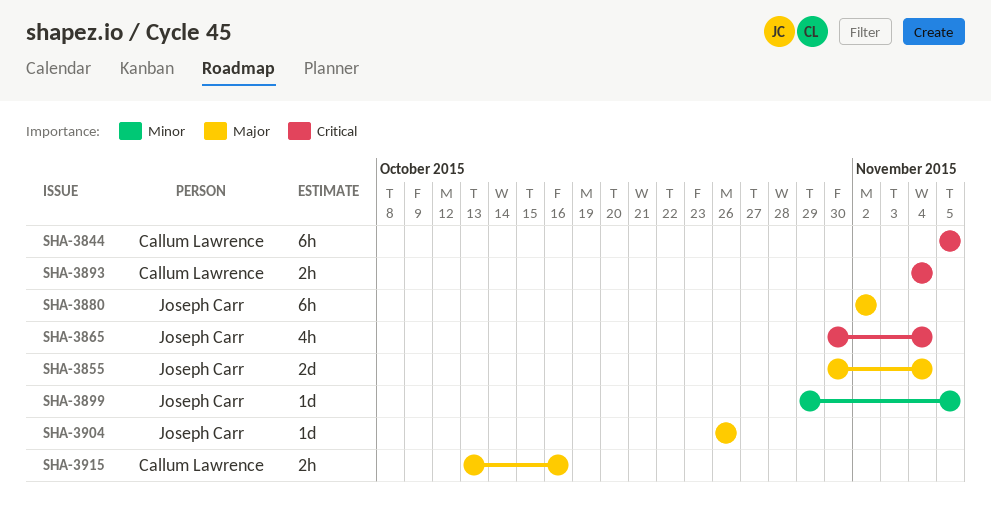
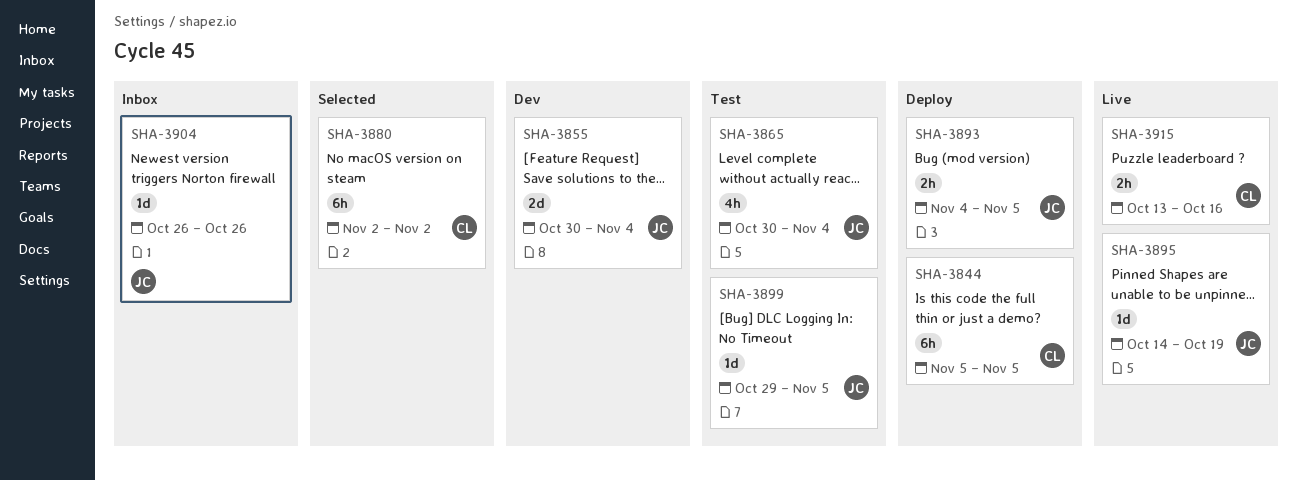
SHA-3880, owner: Joseph Carr -> Callum Lawrence
SHA-3893, owner: Callum Lawrence -> Joseph Carr
SHA-3893, due: Nov 4 -> Nov 5
SHA-3895: none -> present

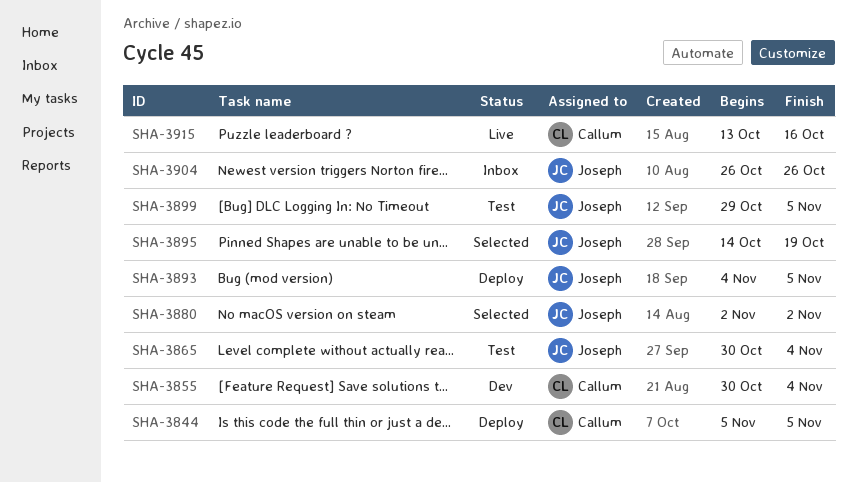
SHA-3855, owner: Joseph -> Callum
SHA-3880, owner: Callum -> Joseph
SHA-3895, status: Live -> Selected

